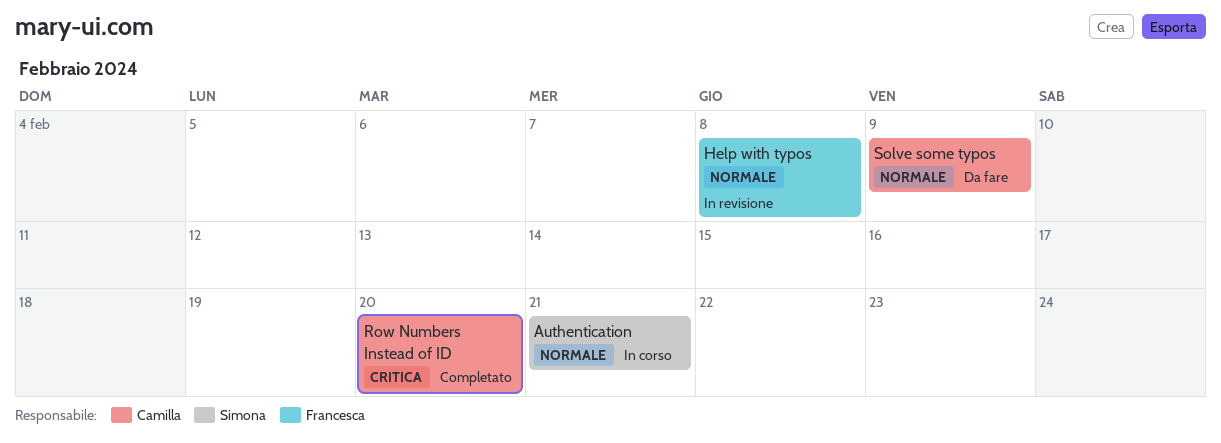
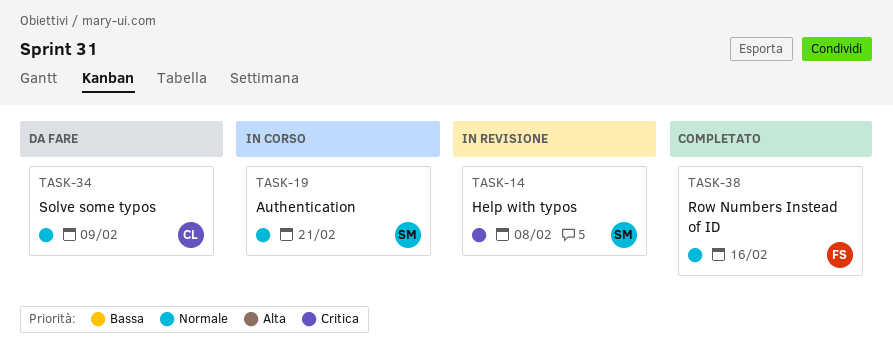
Help with typos, owner: Francesca -> Simona
Help with typos, priority: Normale -> Critica
Row Numbers Instead of ID, owner: Camilla -> Francesca
Row Numbers Instead of ID, priority: Critica -> Normale
Row Numbers Instead of ID, due: Feb 20 -> Feb 16

